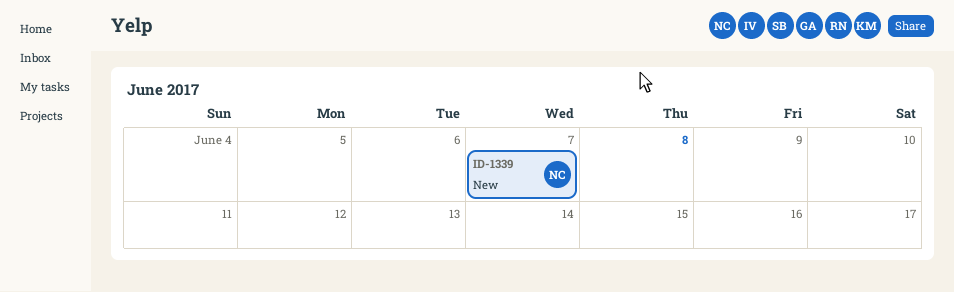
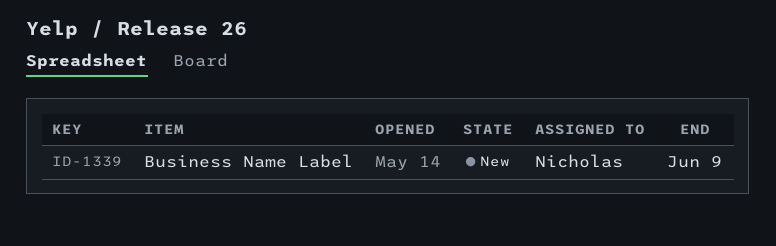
ID-1339, due: Jun 7 -> Jun 9

